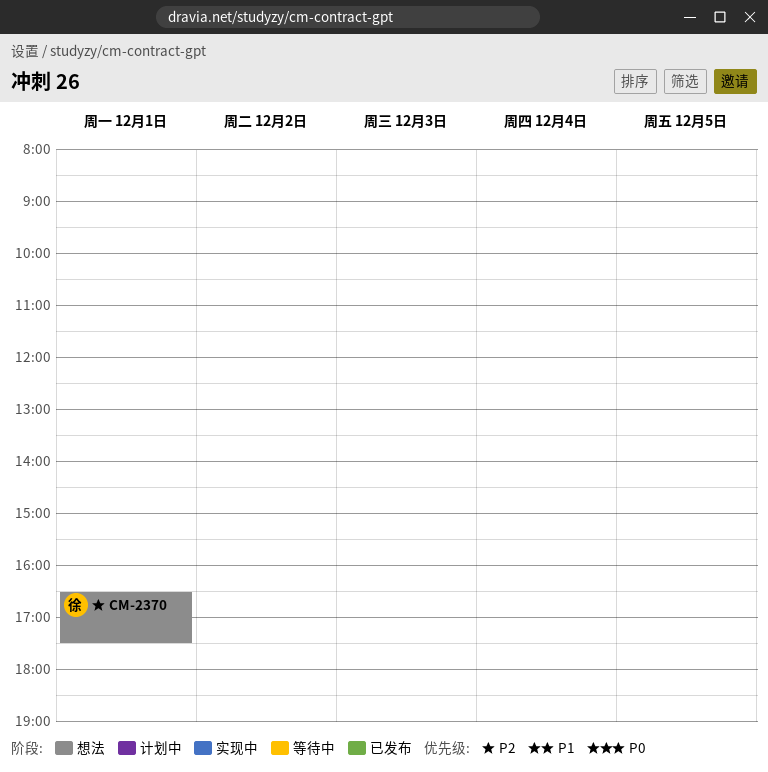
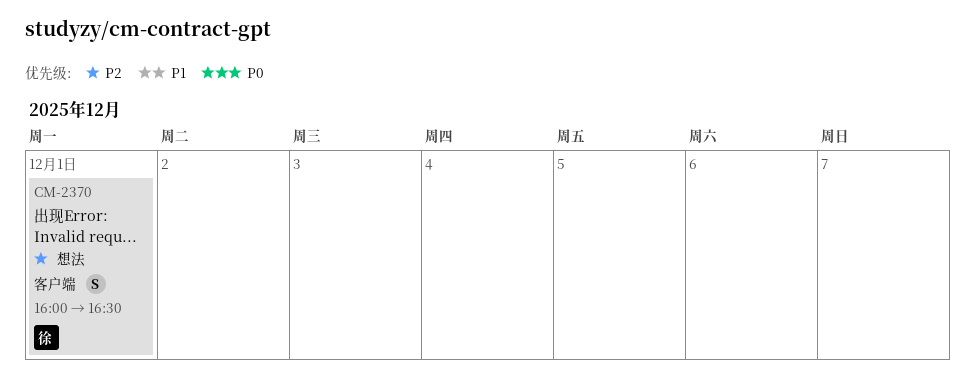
CM-2370, begins: 16:30 -> 16:00
CM-2370, ends: 17:30 -> 16:30

